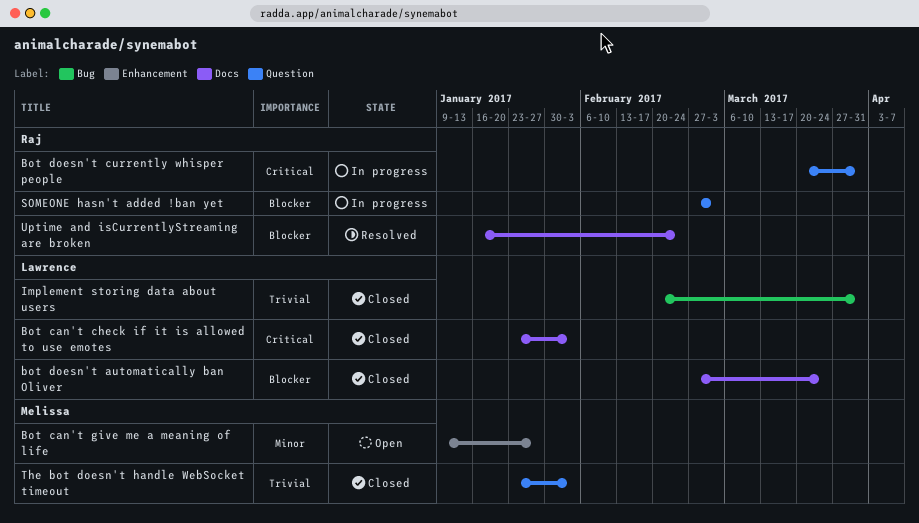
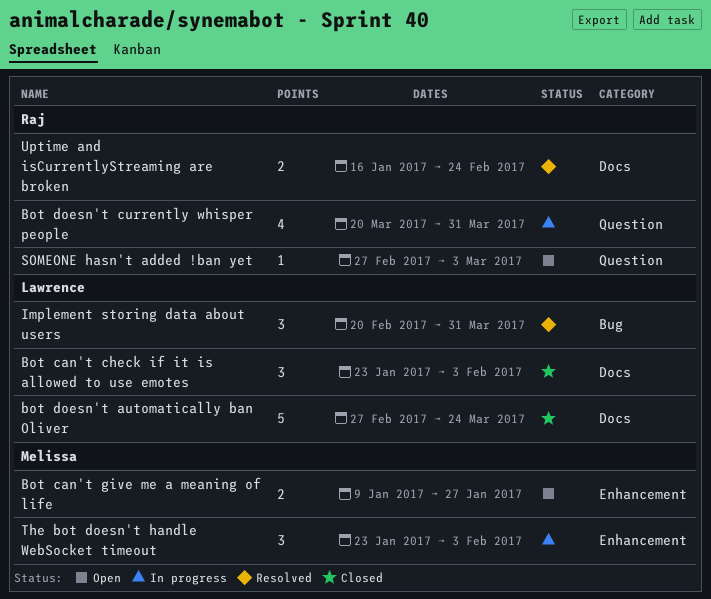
Implement storing data about users, status: Closed -> Resolved
SOMEONE hasn't added !ban yet, status: In progress -> Open
The bot doesn't handle WebSocket timeout, status: Closed -> In progress
The bot doesn't handle WebSocket timeout, label: Question -> Enhancement

